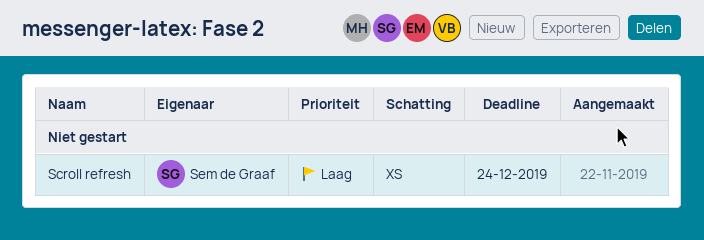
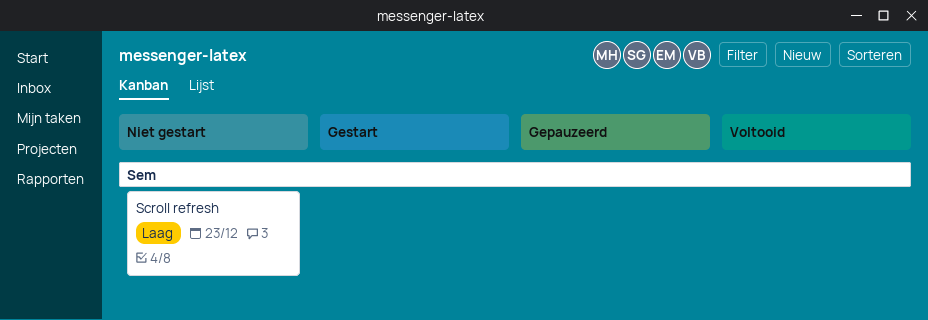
Scroll refresh, due: Dec 24 -> Dec 23

